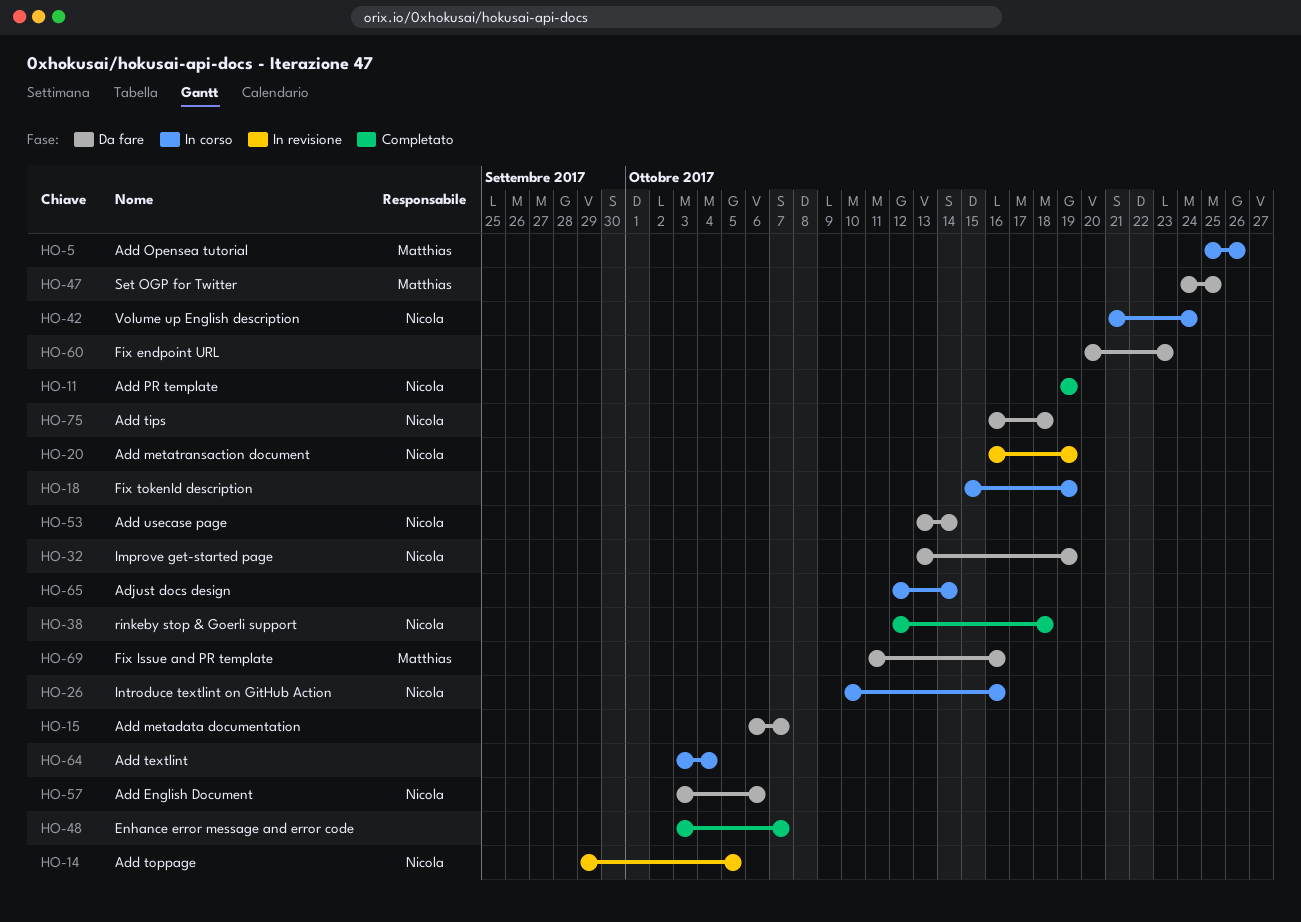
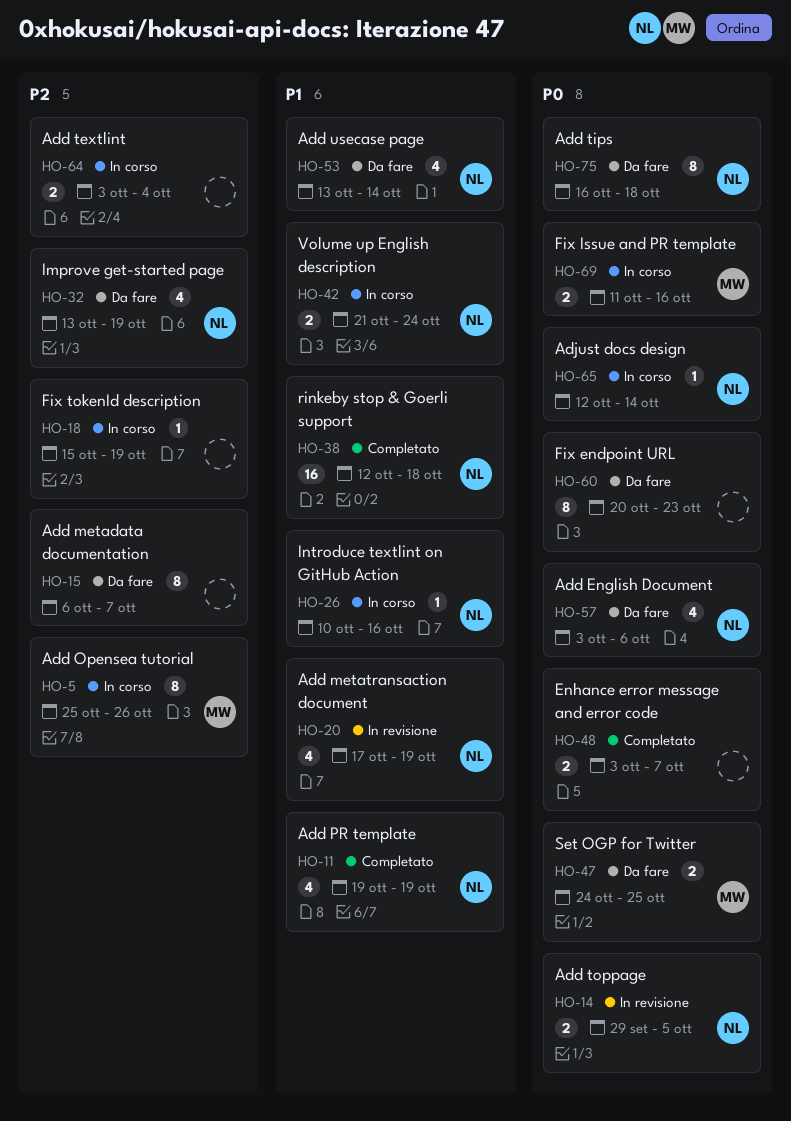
HO-20, start: Oct 16 -> Oct 17
HO-65, owner: none -> Nicola
HO-69, status: Da fare -> In corso

